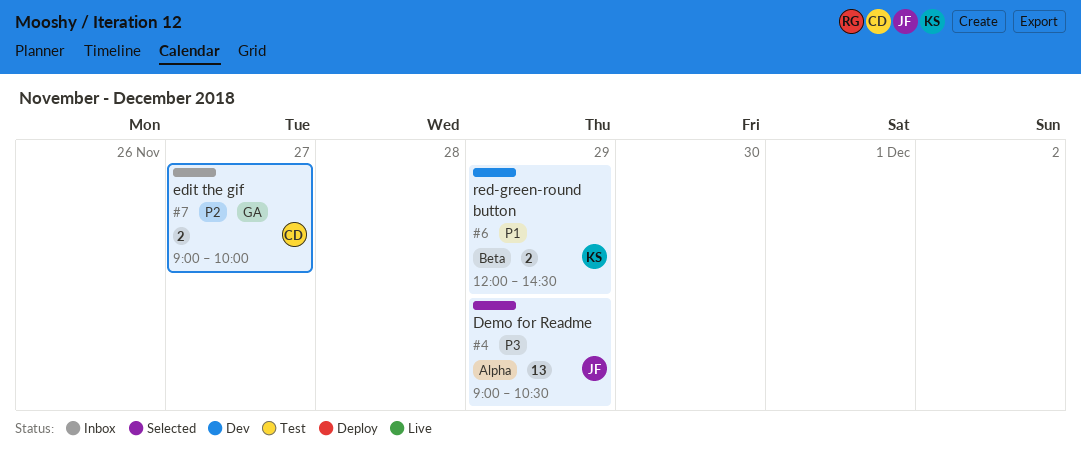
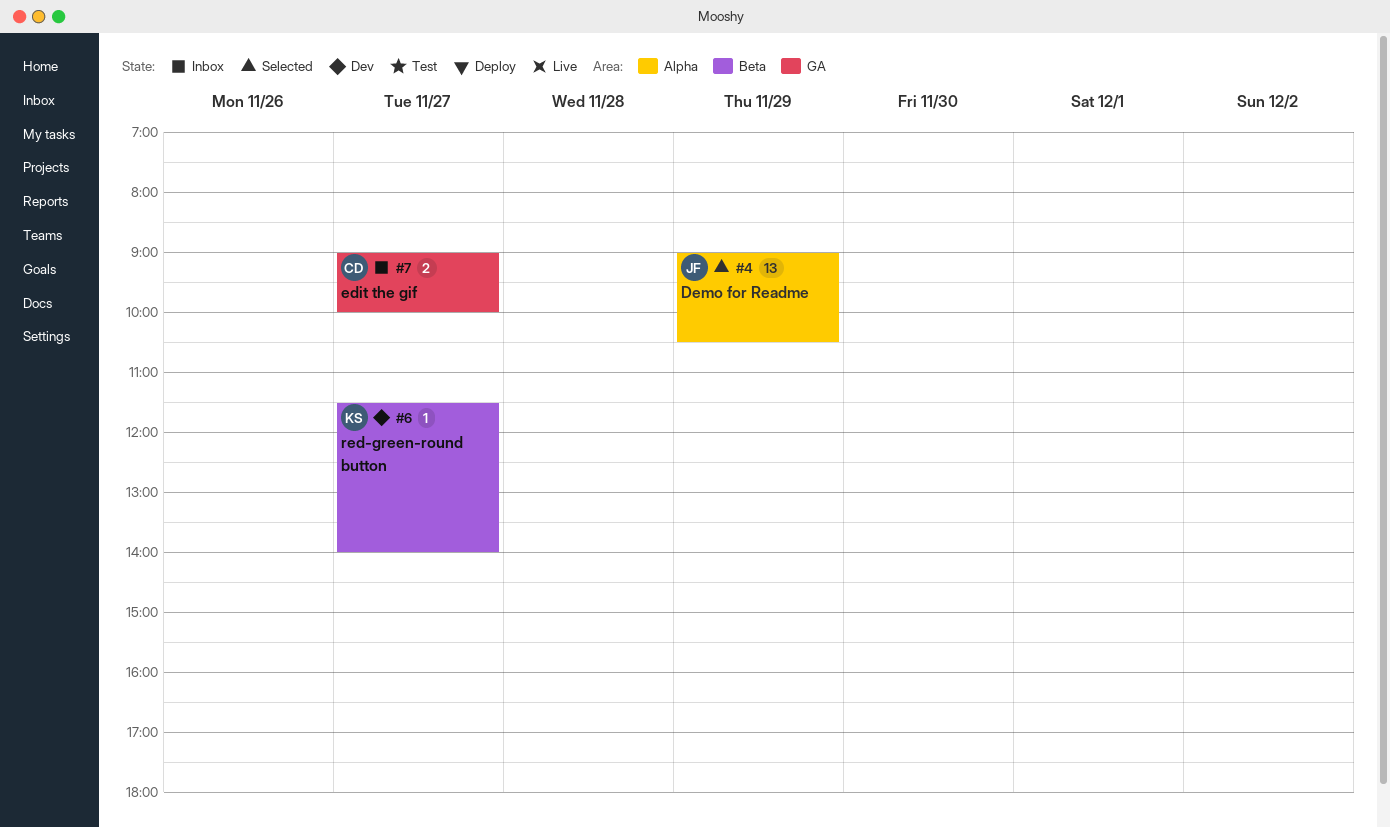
#6, estimate: 2 -> 1
#6, day: Nov 29 -> Nov 27
#6, begins: 12:00 -> 11:30
#6, ends: 14:30 -> 14:00

